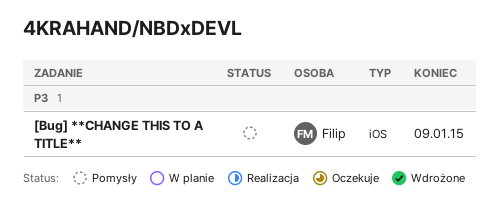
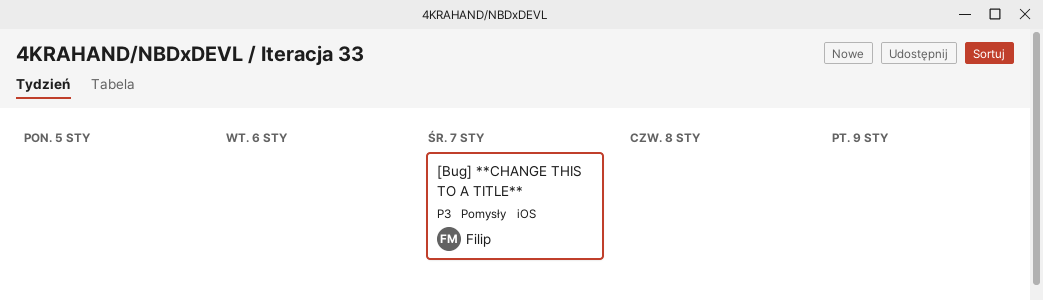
[Bug] **CHANGE THIS TO A TITLE**, due: Jan 9 -> Jan 7

